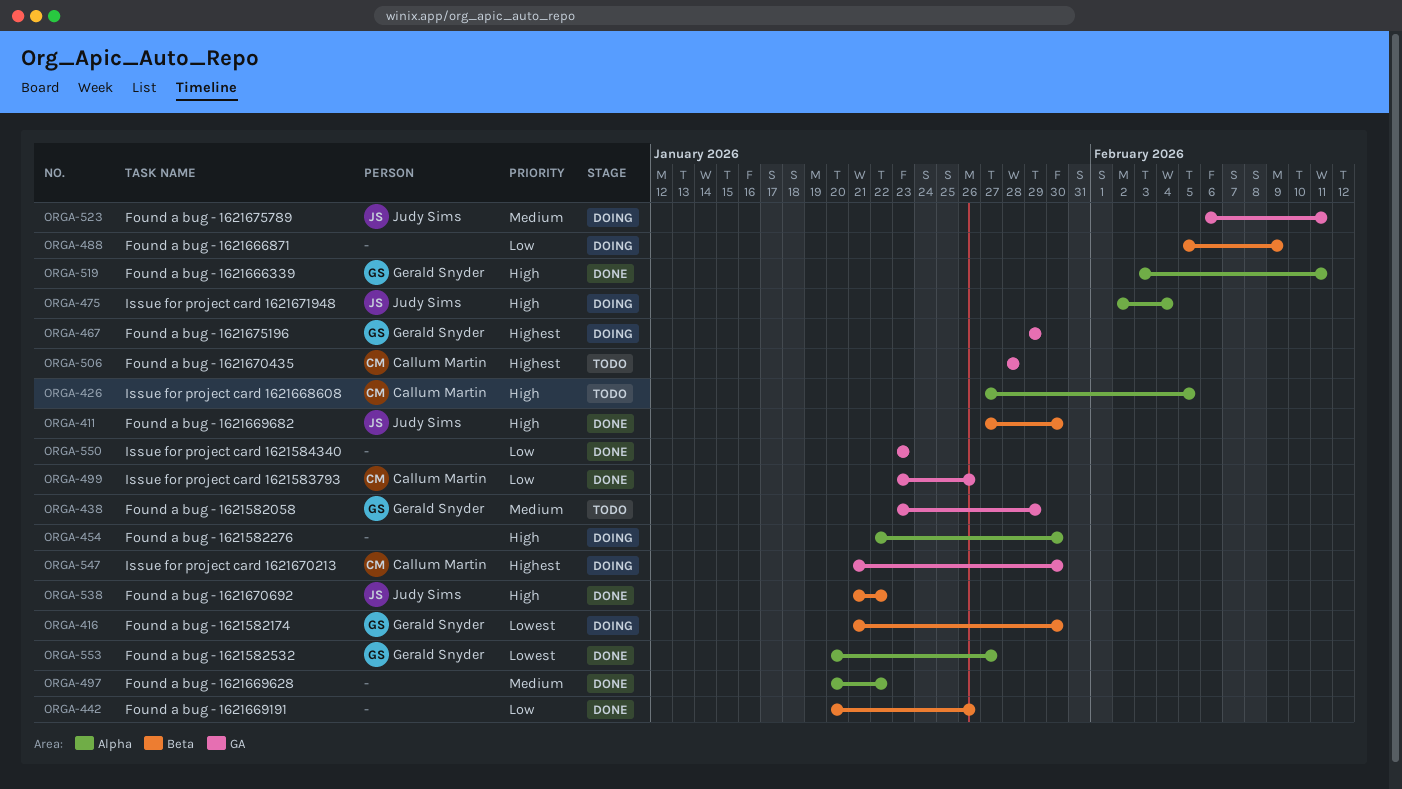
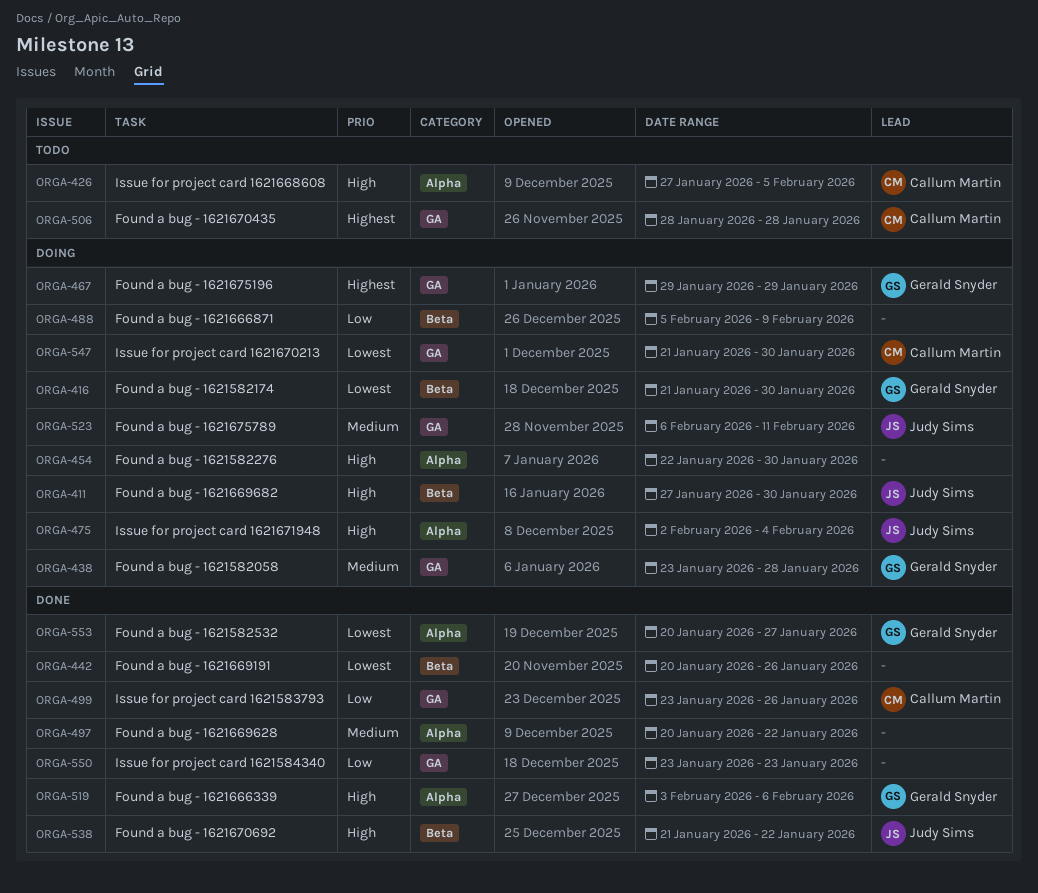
ORGA-411, status: Done -> Doing
ORGA-438, status: Todo -> Doing
ORGA-438, due: Jan 29 -> Jan 28
ORGA-442, priority: Low -> Lowest
ORGA-519, due: Feb 11 -> Feb 6
ORGA-547, priority: Highest -> Lowest

